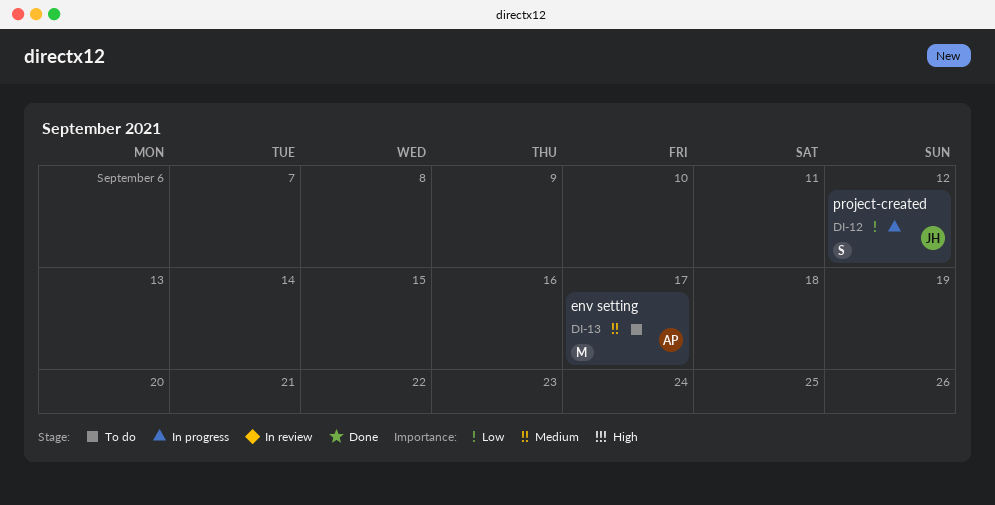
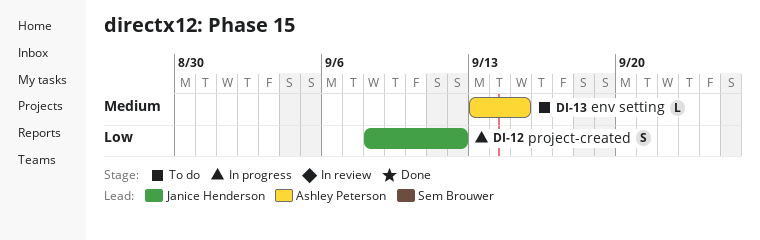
DI-13, estimate: M -> L
DI-13, due: Sep 17 -> Sep 15

